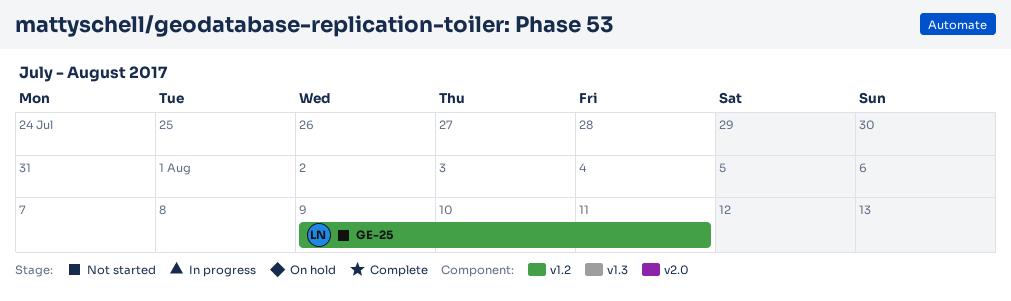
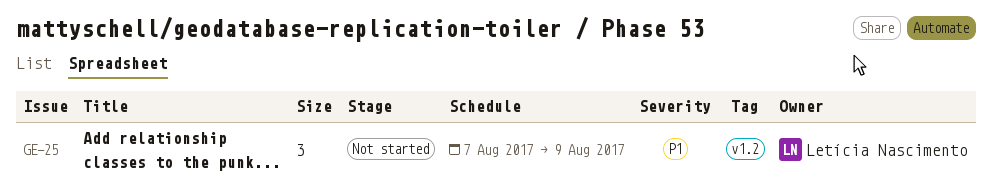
GE-25, start: Aug 9 -> Aug 7
GE-25, due: Aug 11 -> Aug 9

